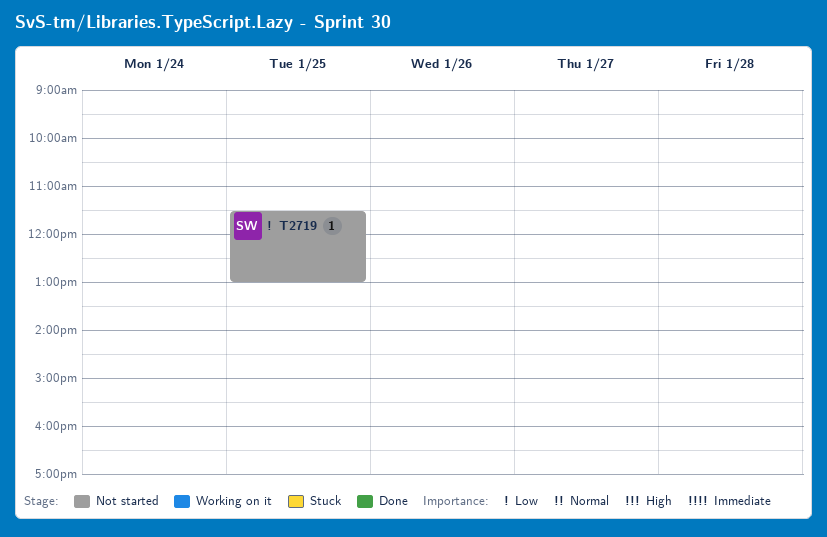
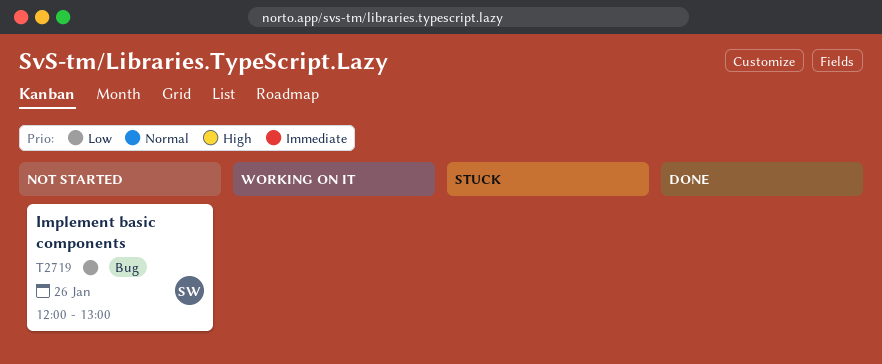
T2719, day: Jan 25 -> Jan 26
T2719, begins: 11:30 -> 12:00

